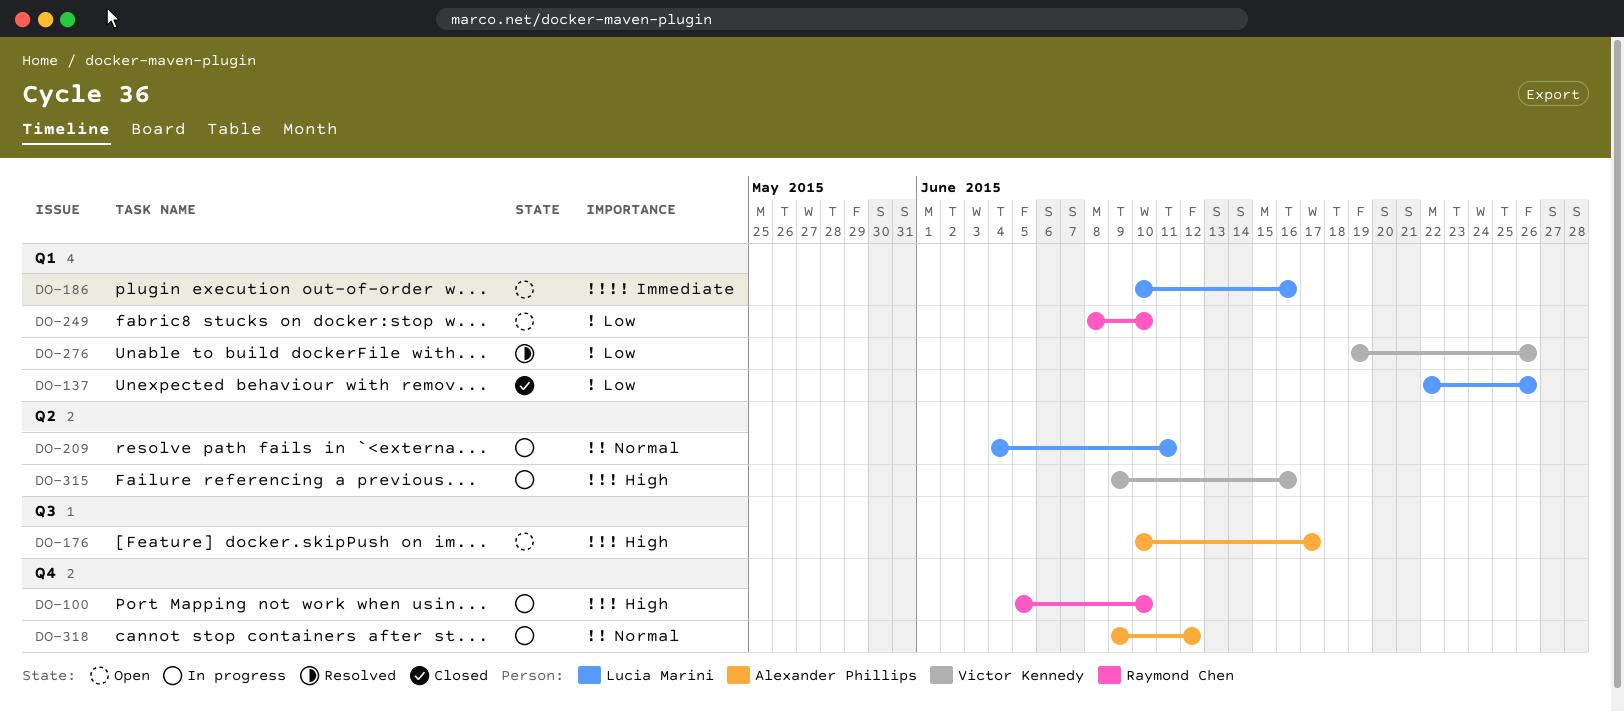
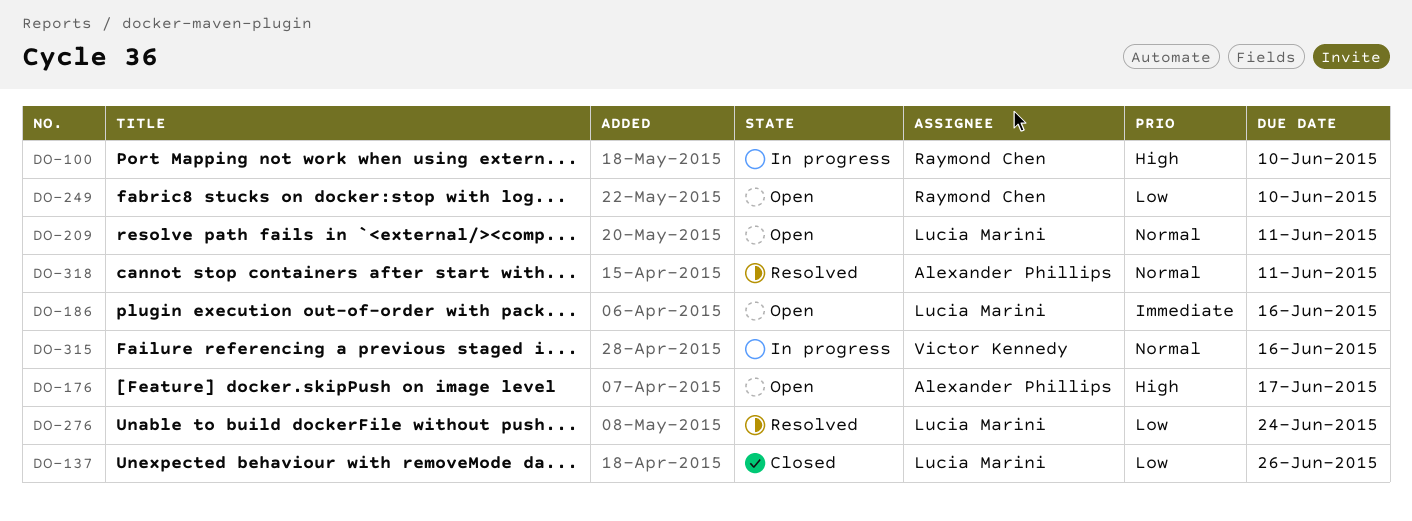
DO-209, status: In progress -> Open
DO-276, owner: Victor Kennedy -> Lucia Marini
DO-276, due: Jun 26 -> Jun 24
DO-315, priority: High -> Normal
DO-318, status: In progress -> Resolved
DO-318, due: Jun 12 -> Jun 11

